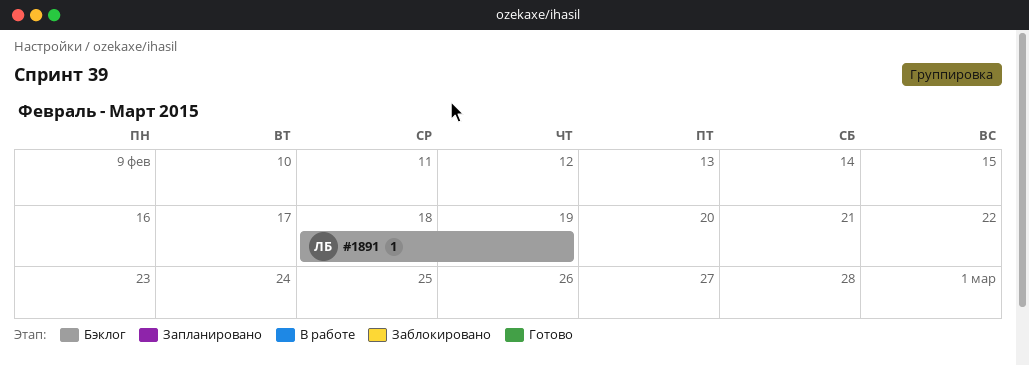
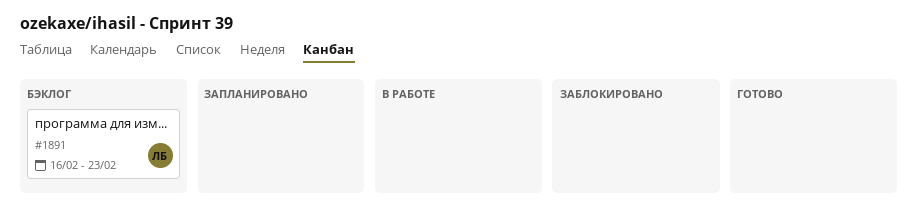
#1891, start: Feb 18 -> Feb 16
#1891, due: Feb 19 -> Feb 23

